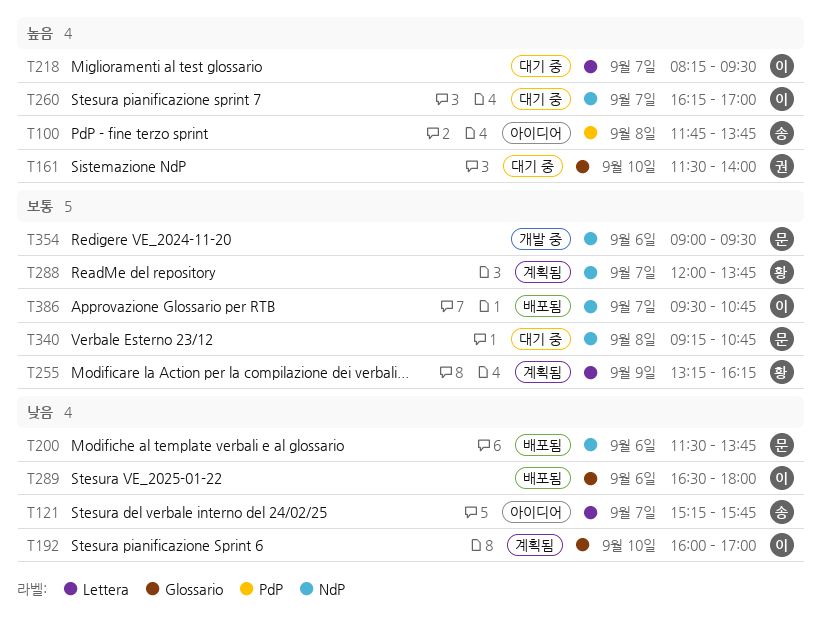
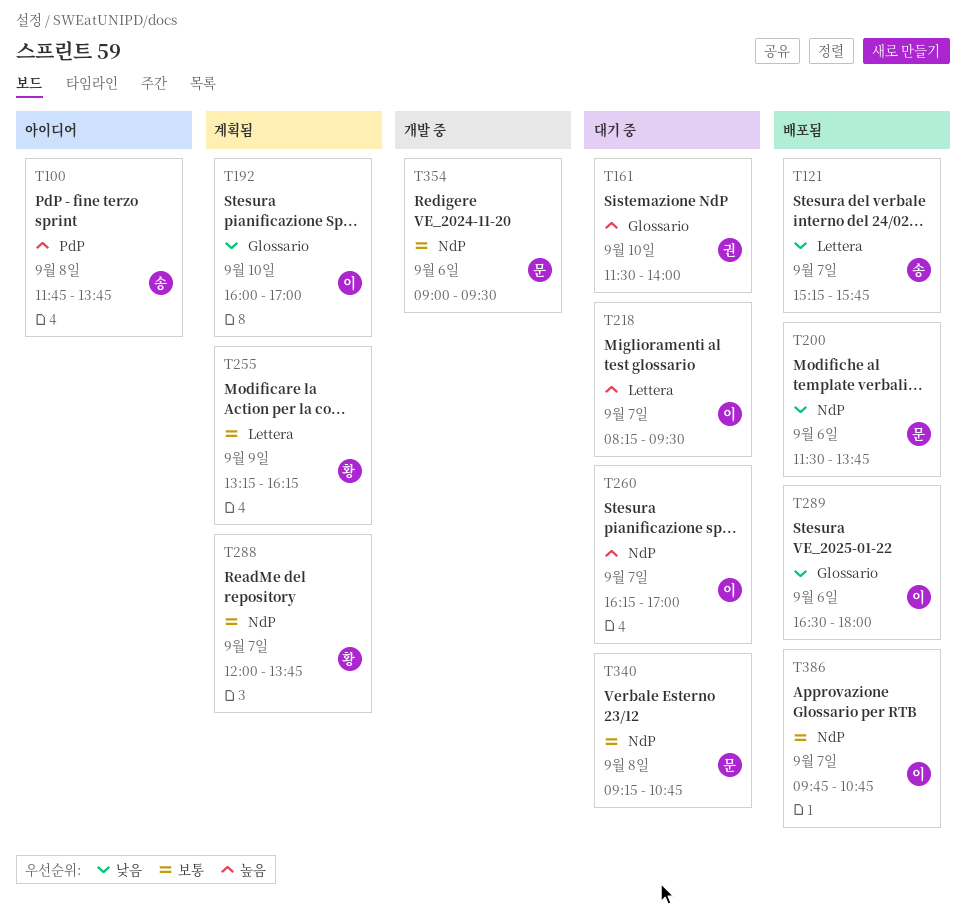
T121, status: 아이디어 -> 배포됨
T386, begins: 09:30 -> 09:45

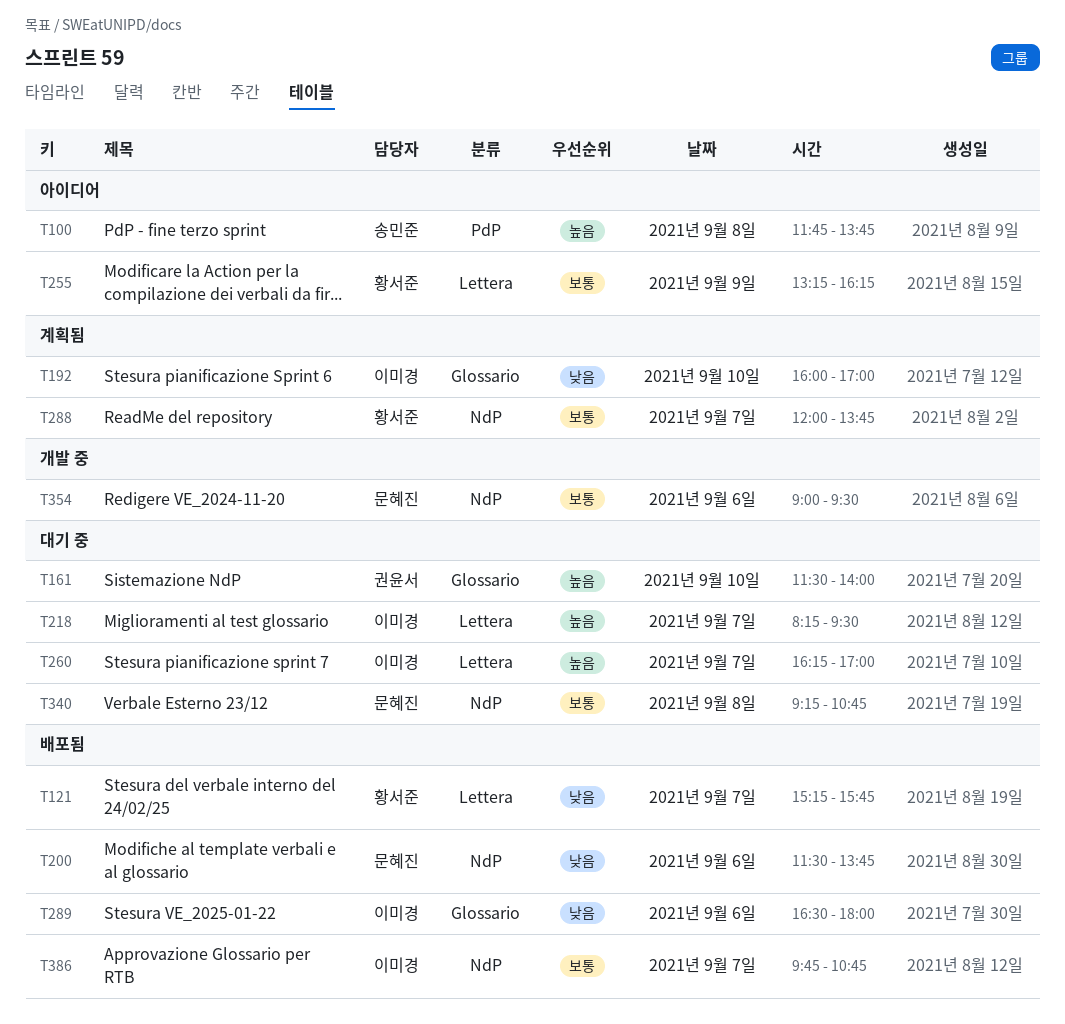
T121, owner: 송민준 -> 황서준
T255, status: 계획됨 -> 아이디어
T260, label: NdP -> Lettera

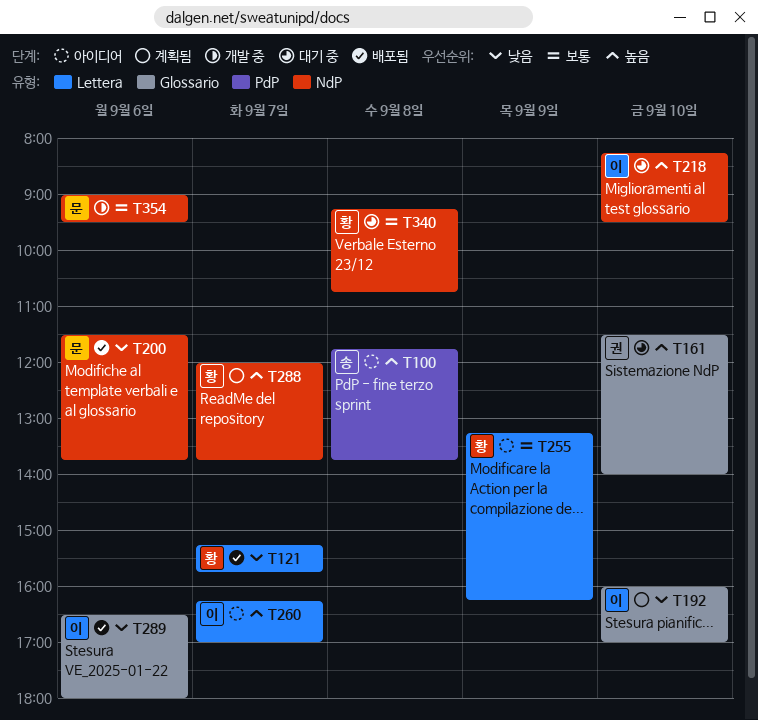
T218, label: Lettera -> NdP
T218, day: Sep 7 -> Sep 10
T260, status: 대기 중 -> 아이디어
T288, priority: 보통 -> 높음
T340, owner: 문혜진 -> 황서준
T386: present -> none

